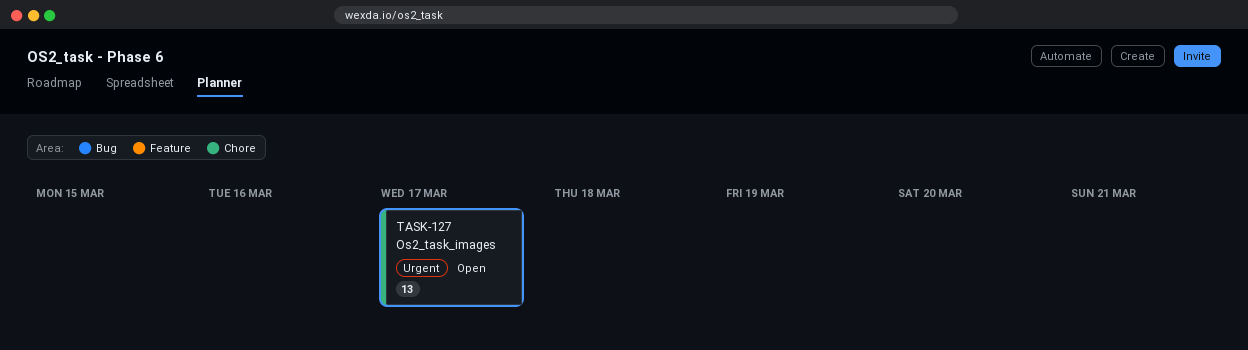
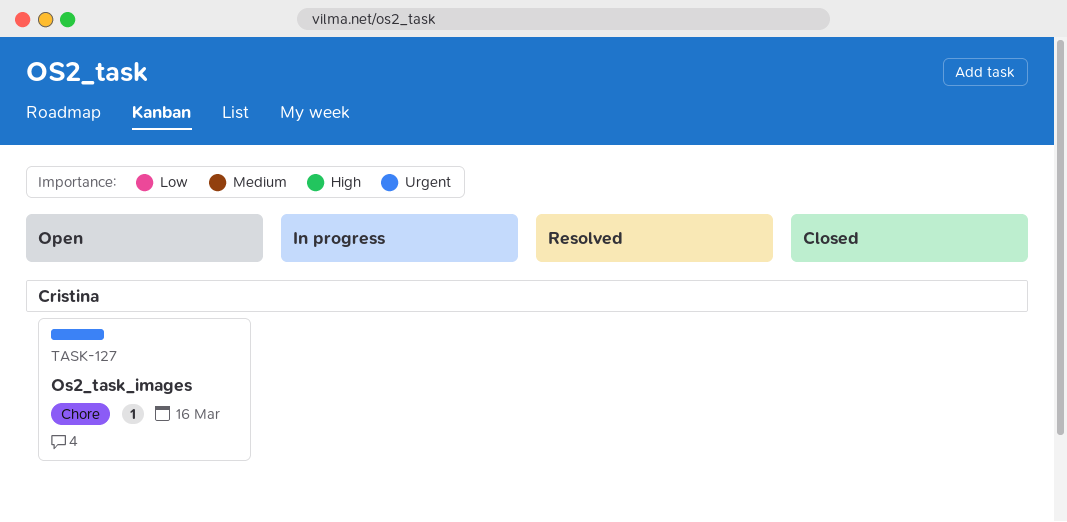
TASK-127, estimate: 13 -> 1
TASK-127, due: Mar 17 -> Mar 16

